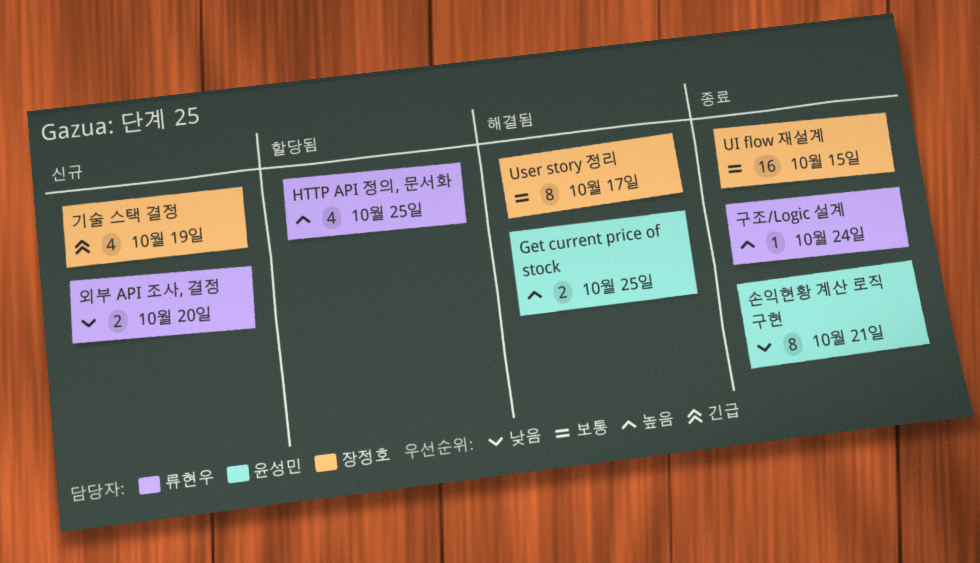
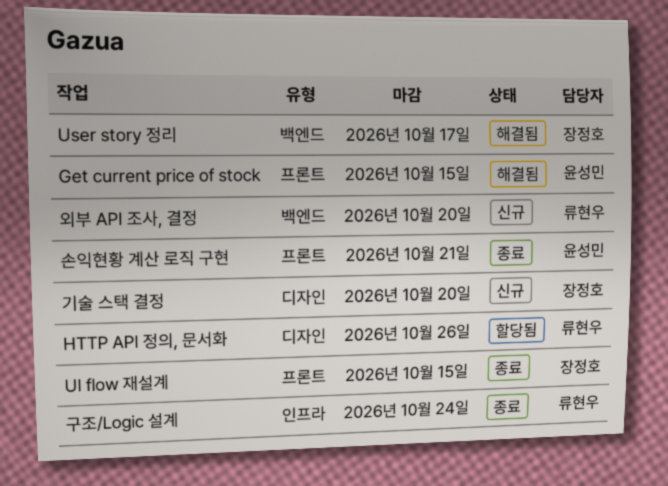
Get current price of stock, due: Oct 25 -> Oct 15
HTTP API 정의, 문서화, due: Oct 25 -> Oct 26
기술 스택 결정, due: Oct 19 -> Oct 20

